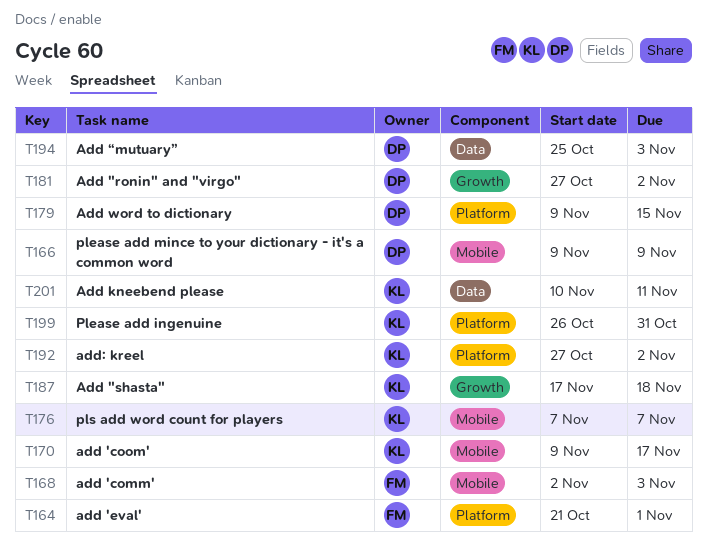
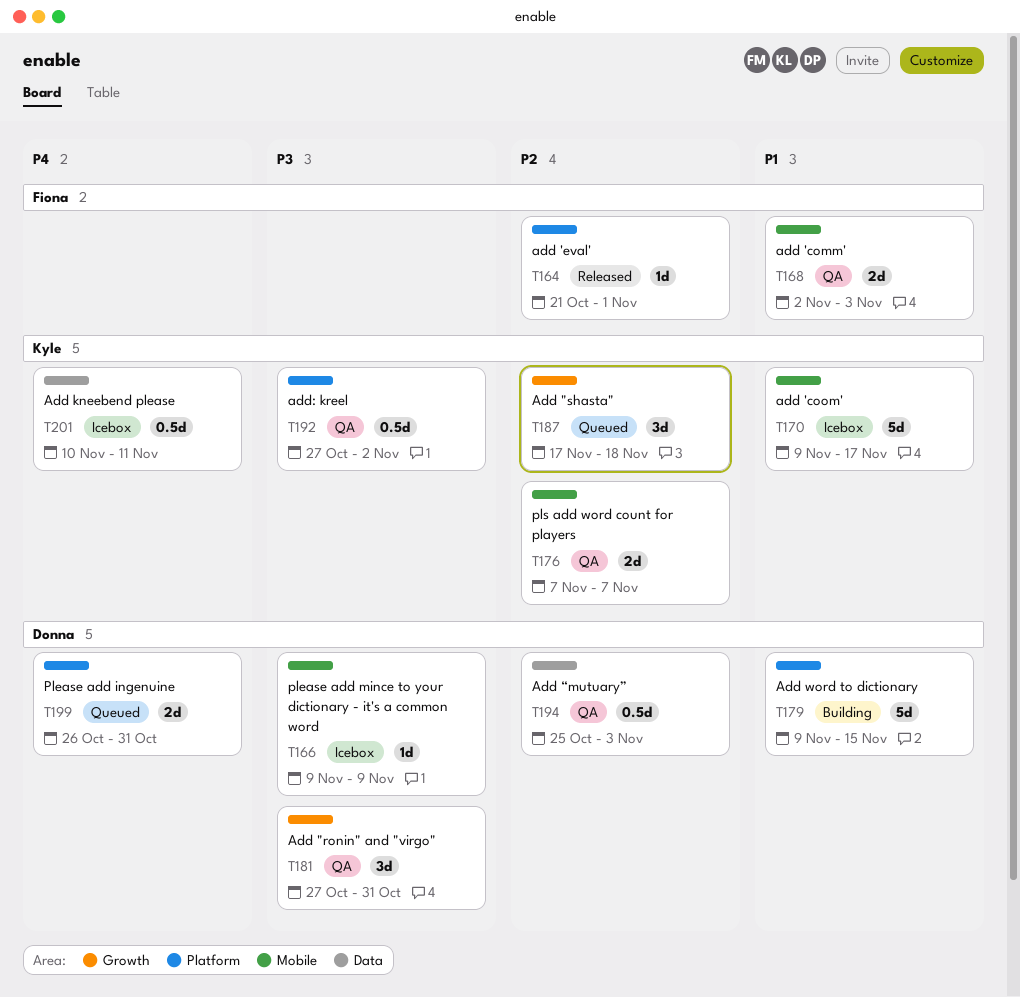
T181, due: Nov 2 -> Oct 31
T199, owner: Kyle -> Donna

